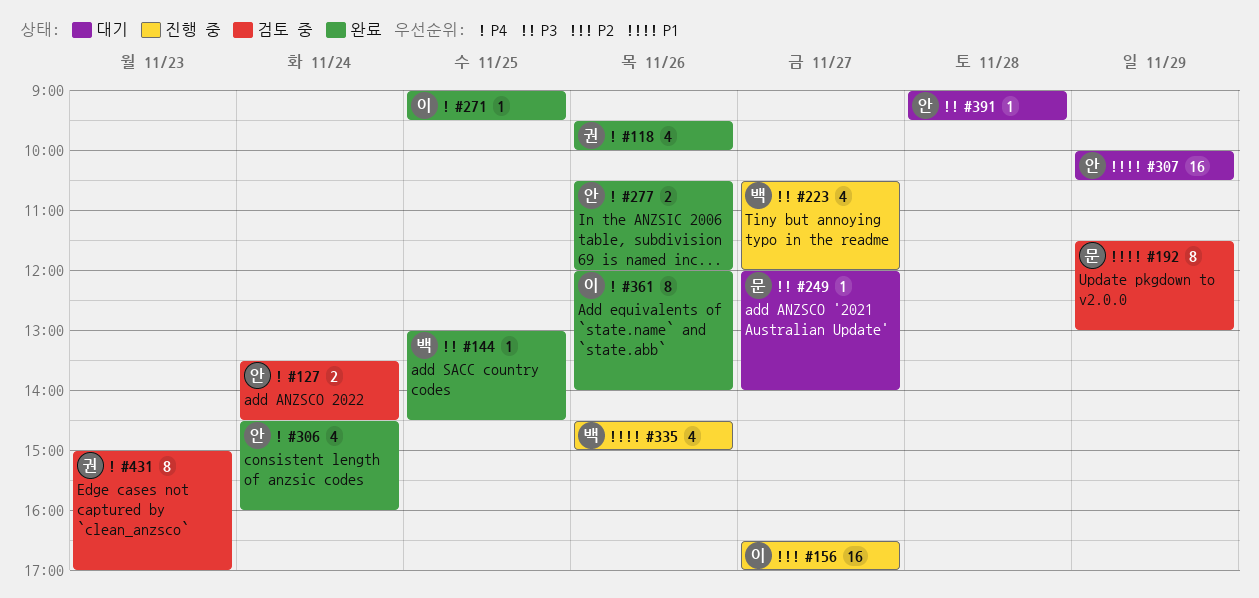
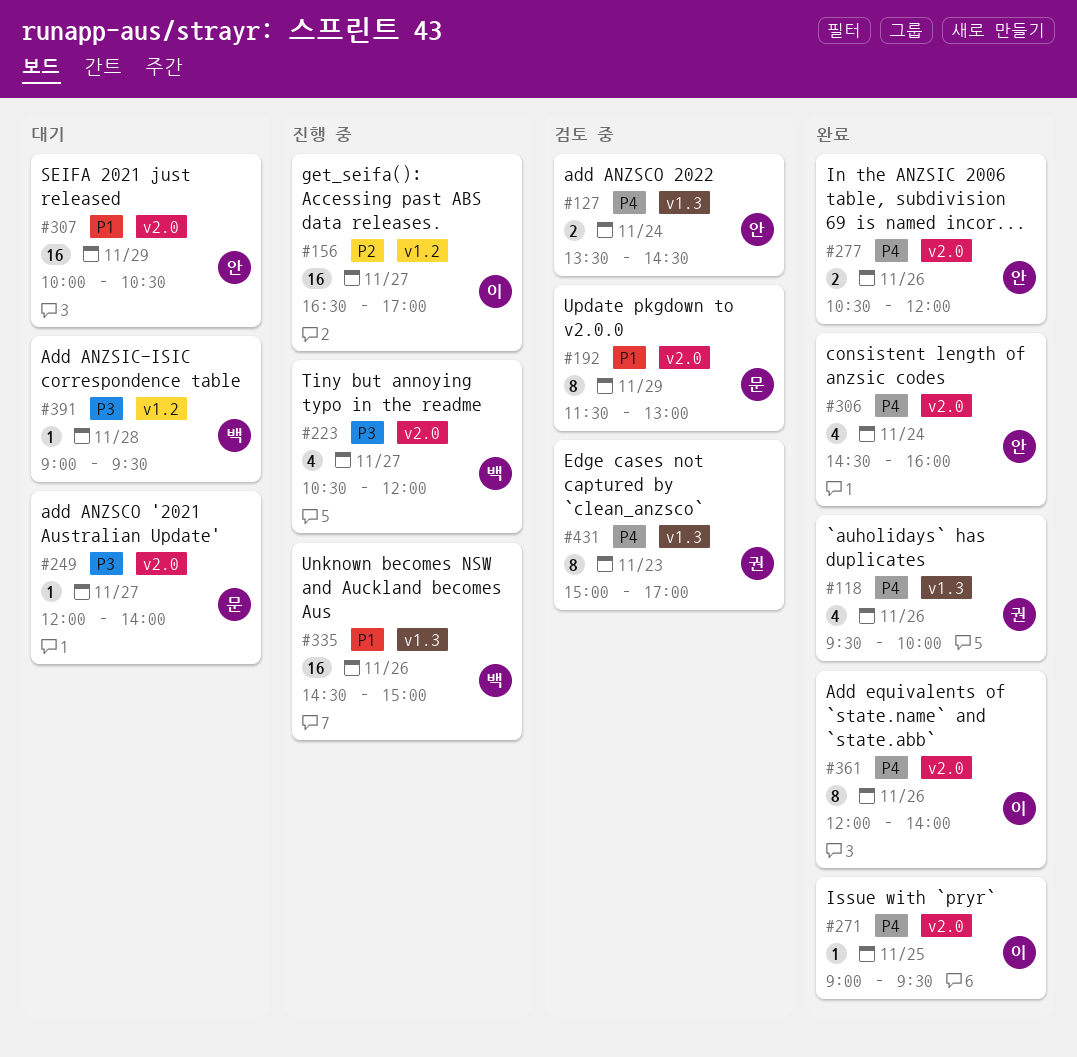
#144: present -> none
#335, estimate: 4 -> 16
#391, owner: 안 -> 백

